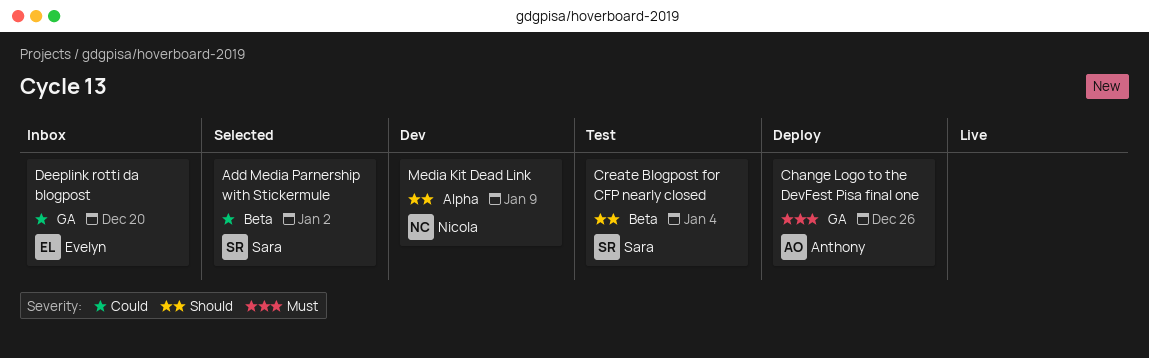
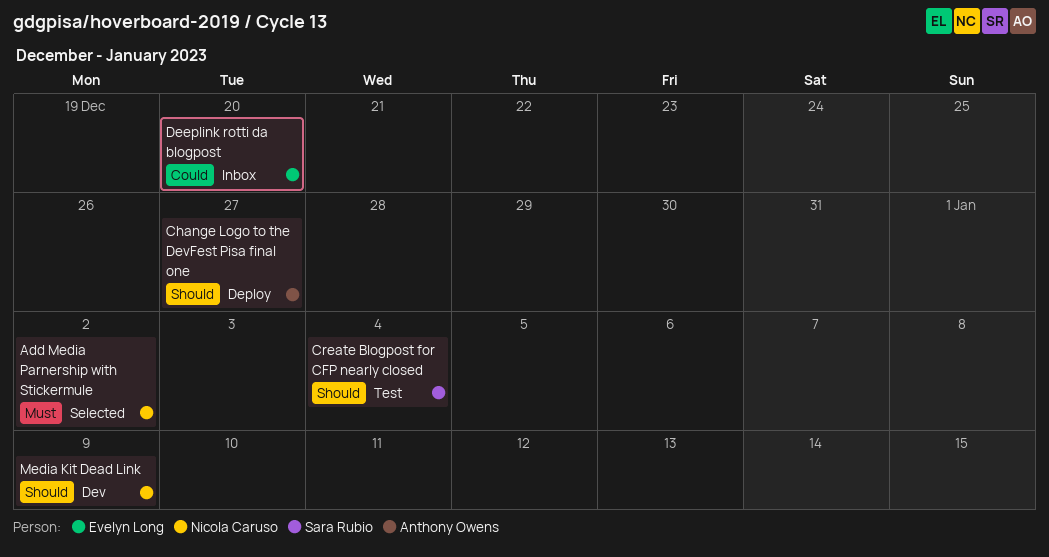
Add Media Parnership with Stickermule, owner: Sara Rubio -> Nicola Caruso
Add Media Parnership with Stickermule, priority: Could -> Must
Change Logo to the DevFest Pisa final one, priority: Must -> Should
Change Logo to the DevFest Pisa final one, due: Dec 26 -> Dec 27

